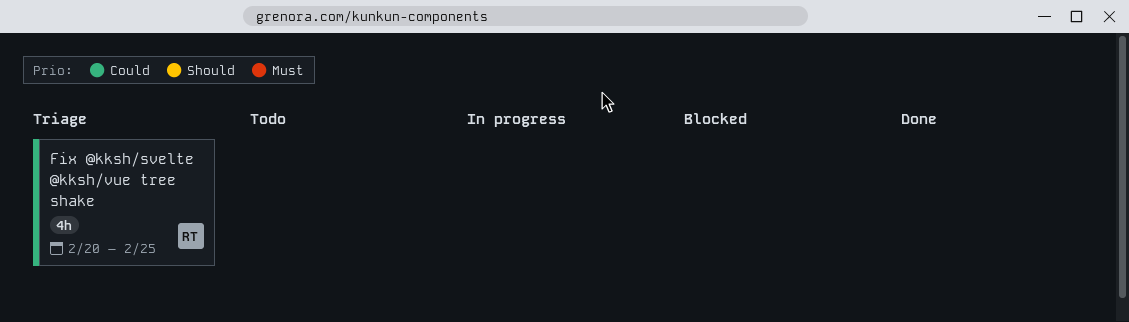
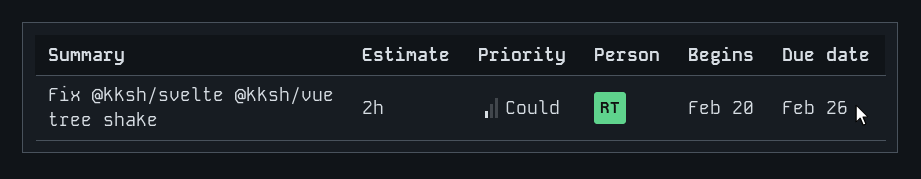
Fix @kksh/svelte @kksh/vue tree shake, estimate: 4h -> 2h
Fix @kksh/svelte @kksh/vue tree shake, due: Feb 25 -> Feb 26

